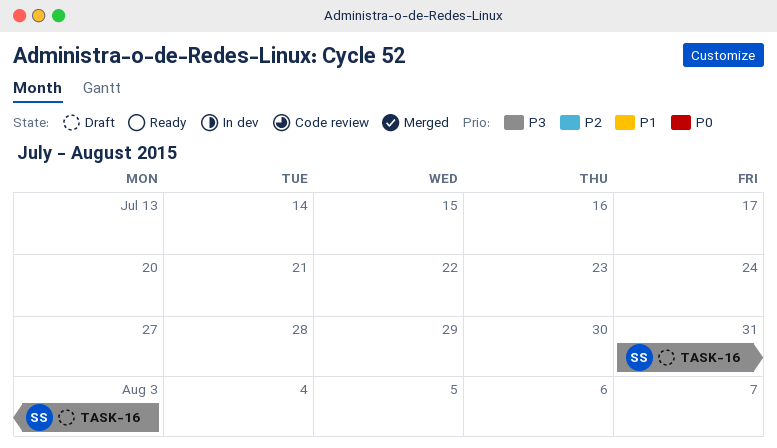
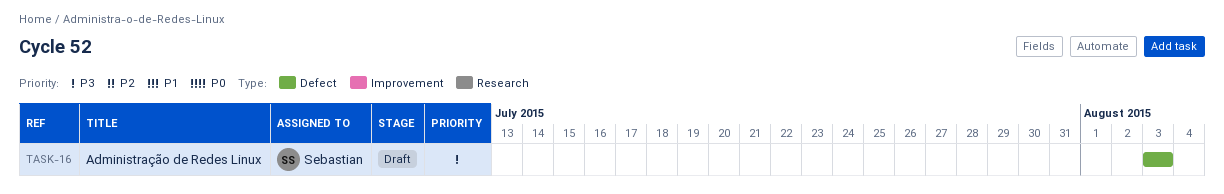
TASK-16, start: Jul 31 -> Aug 3

